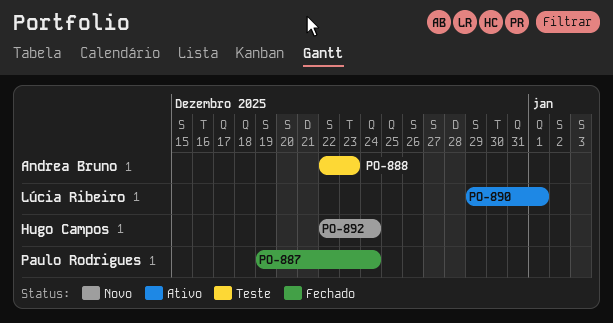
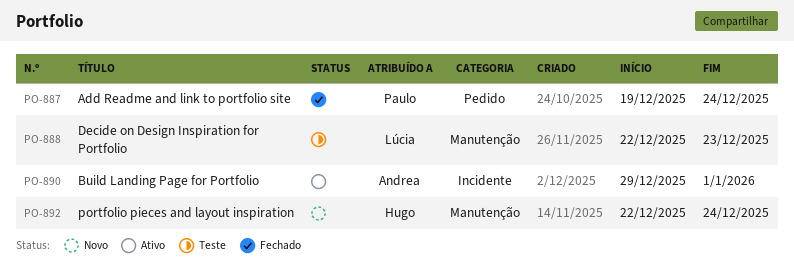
PO-888, owner: Andrea Bruno -> Lúcia Ribeiro
PO-890, owner: Lúcia Ribeiro -> Andrea Bruno

